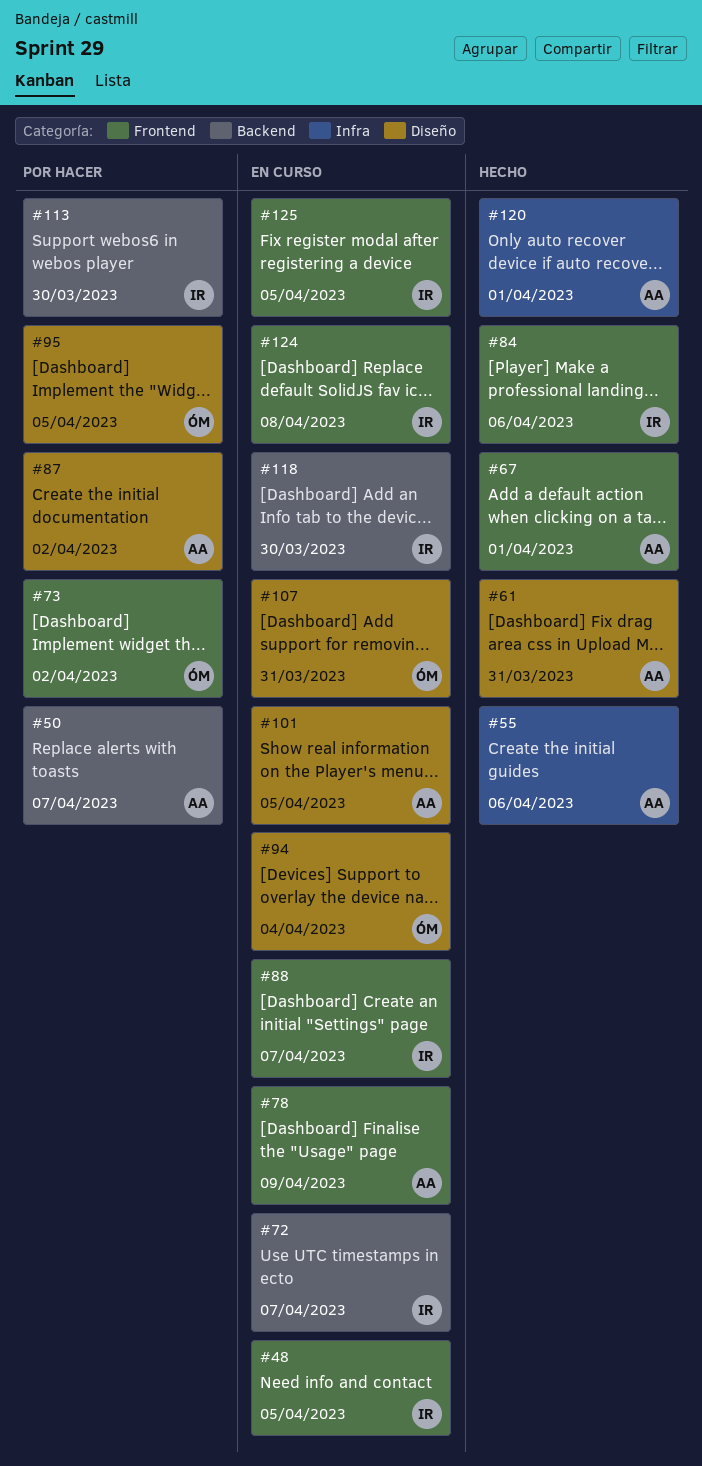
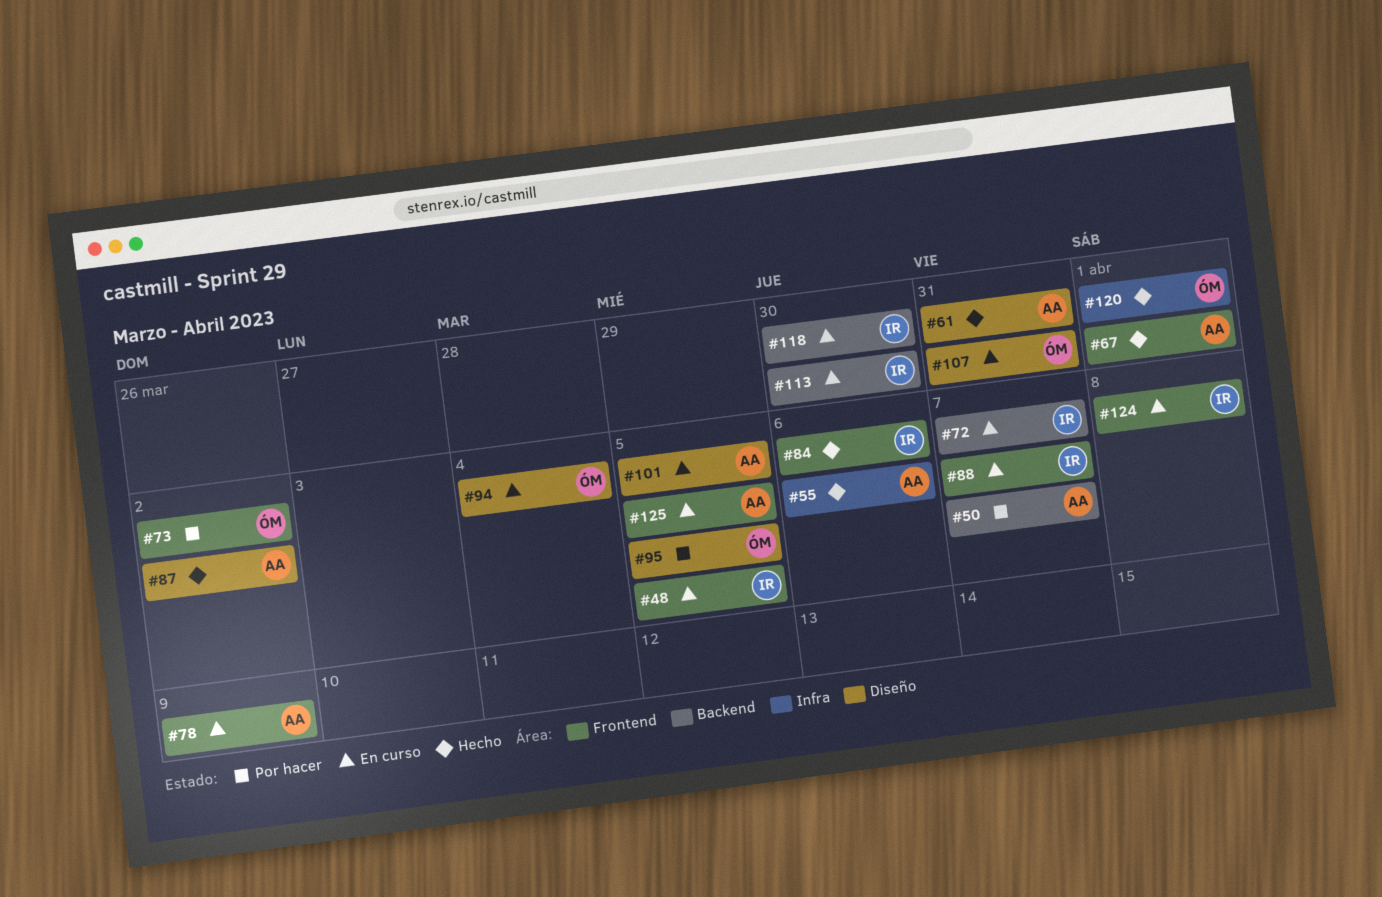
#87, status: Por hacer -> Hecho
#113, status: Por hacer -> En curso
#120, owner: AA -> ÓM
#125, owner: IR -> AA

